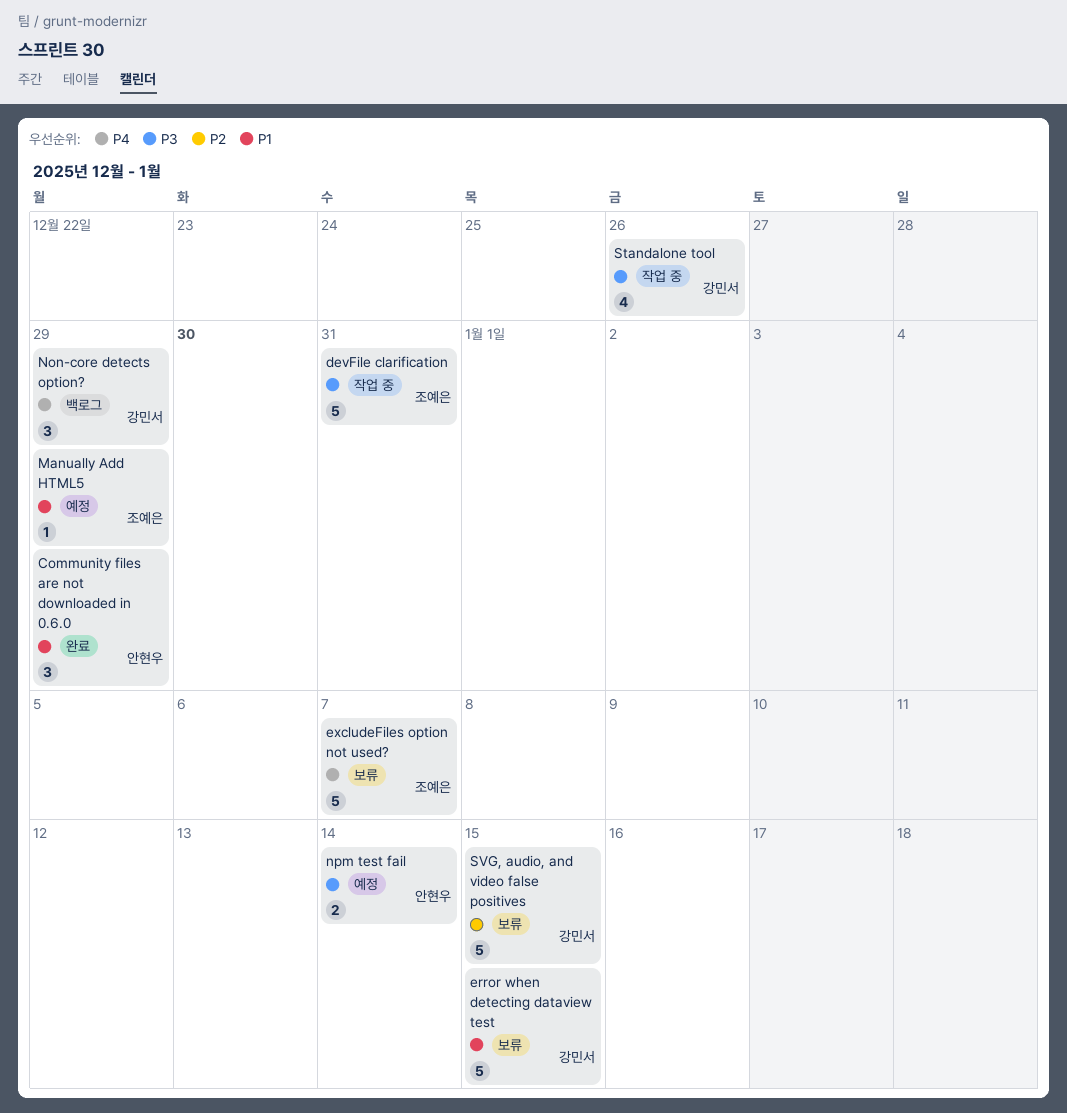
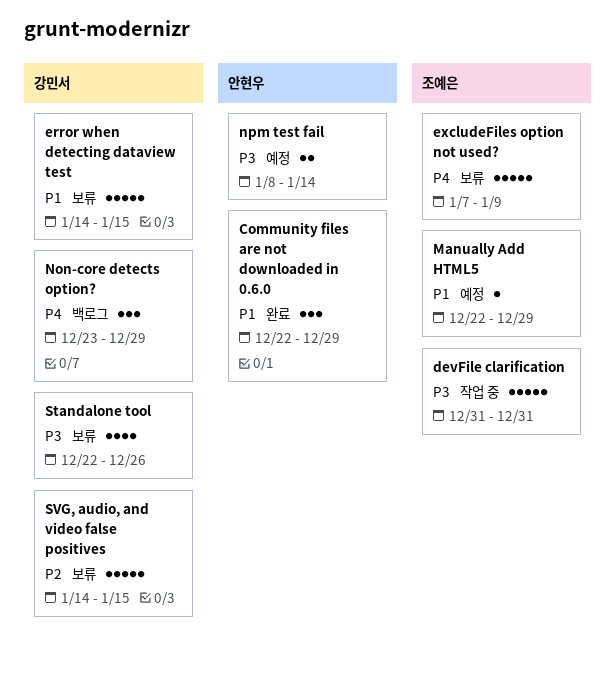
excludeFiles option not used?, due: Jan 7 -> Jan 9
Standalone tool, status: 작업 중 -> 보류

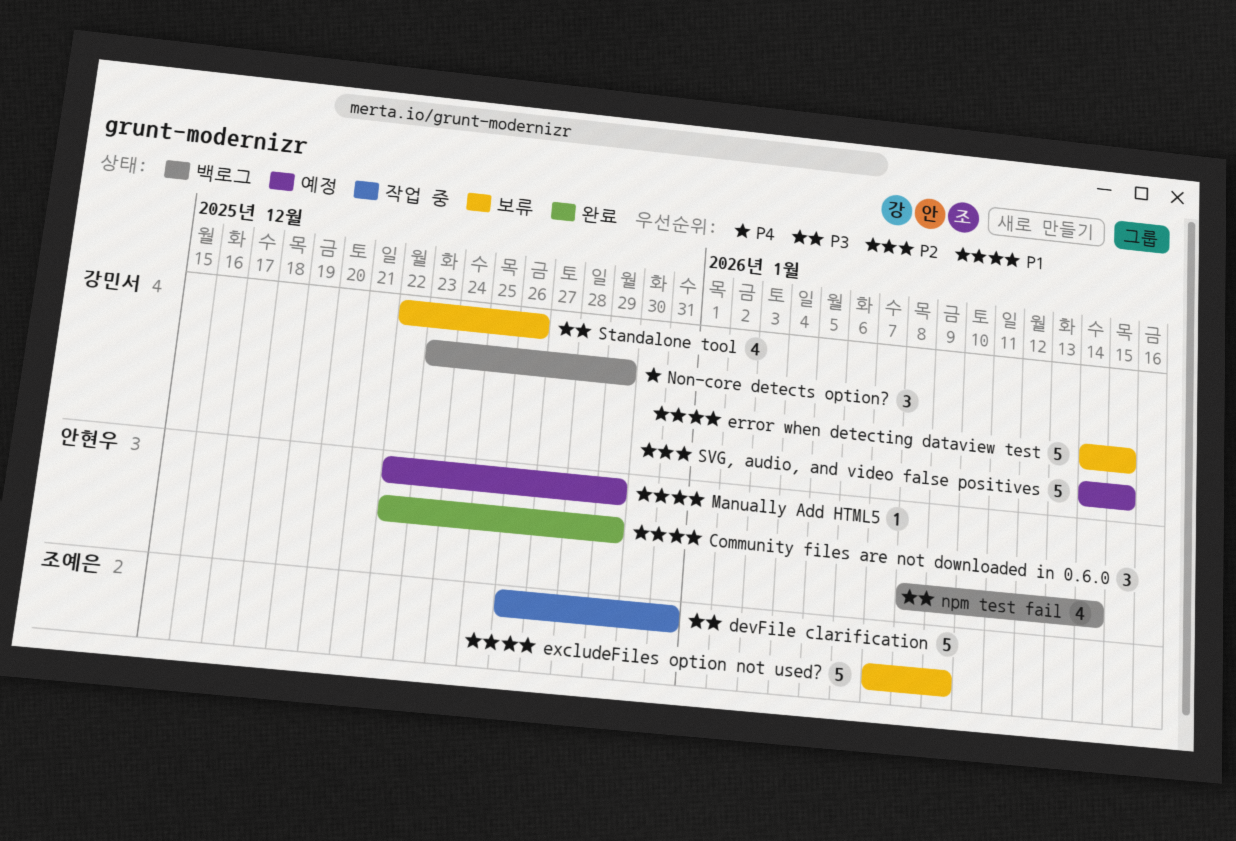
devFile clarification, start: Dec 31 -> Dec 26
excludeFiles option not used?, priority: P4 -> P1
Manually Add HTML5, owner: 조예은 -> 안현우
npm test fail, status: 예정 -> 백로그
npm test fail, estimate: 2 -> 4
SVG, audio, and video false positives, status: 보류 -> 예정

